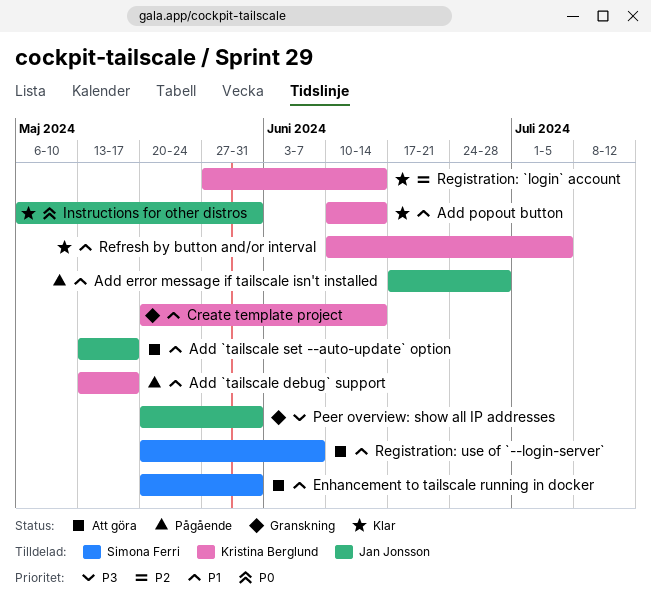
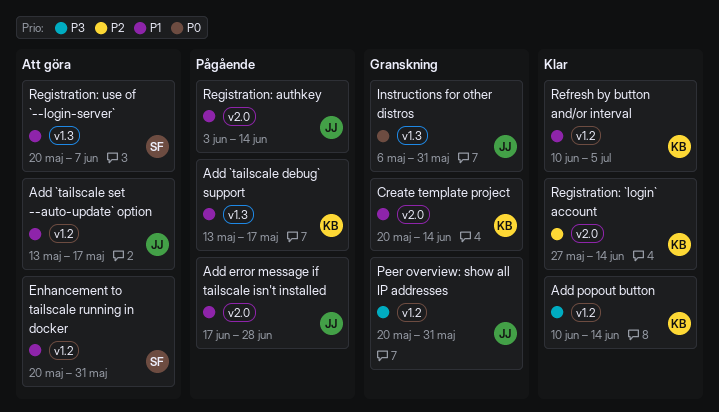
Add popout button, priority: P1 -> P3
Instructions for other distros, status: Klar -> Granskning
Registration: authkey: none -> present

